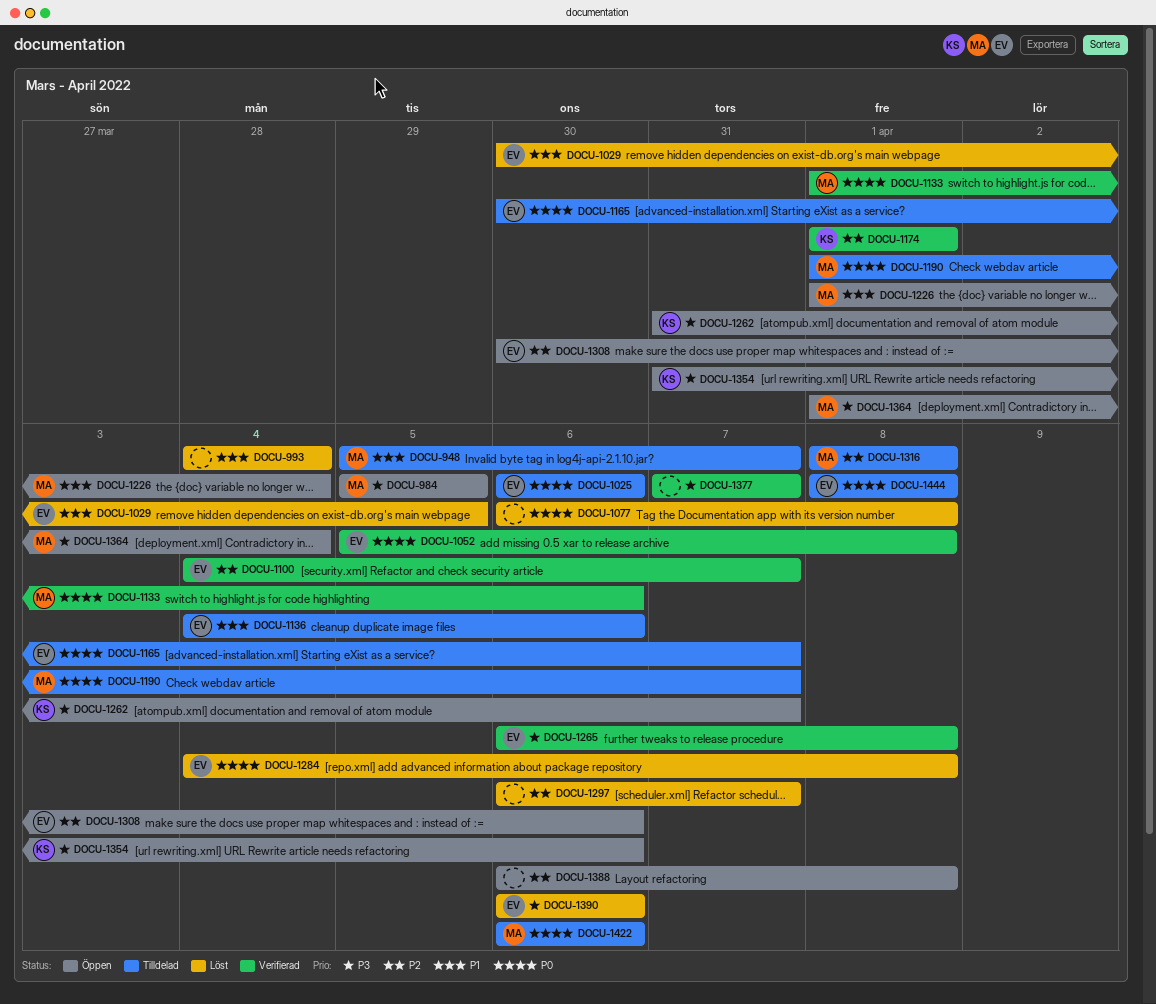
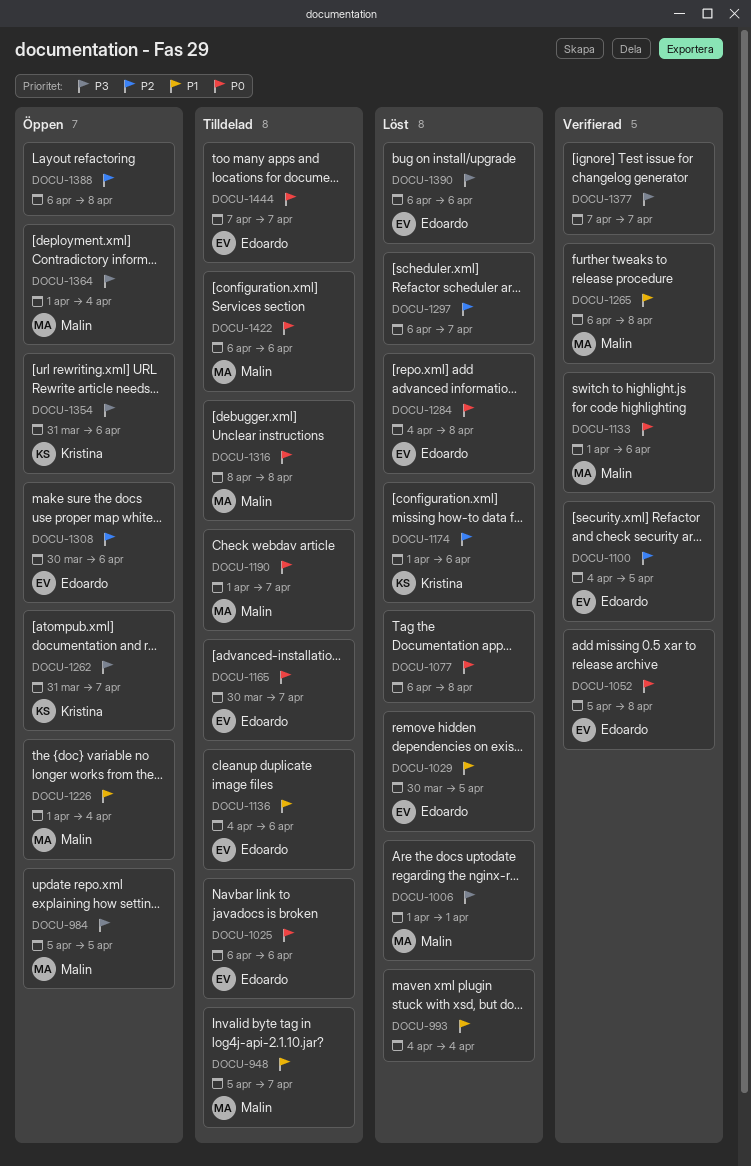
DOCU-1006: none -> present
DOCU-1100, due: Apr 7 -> Apr 5
DOCU-1174, status: Verifierad -> Löst
DOCU-1174, due: Apr 1 -> Apr 6
DOCU-1265, owner: Edoardo -> Malin
DOCU-1265, priority: P3 -> P1
DOCU-1316, priority: P2 -> P0
DOCU-1444, start: Apr 8 -> Apr 7
DOCU-1444, due: Apr 8 -> Apr 7

